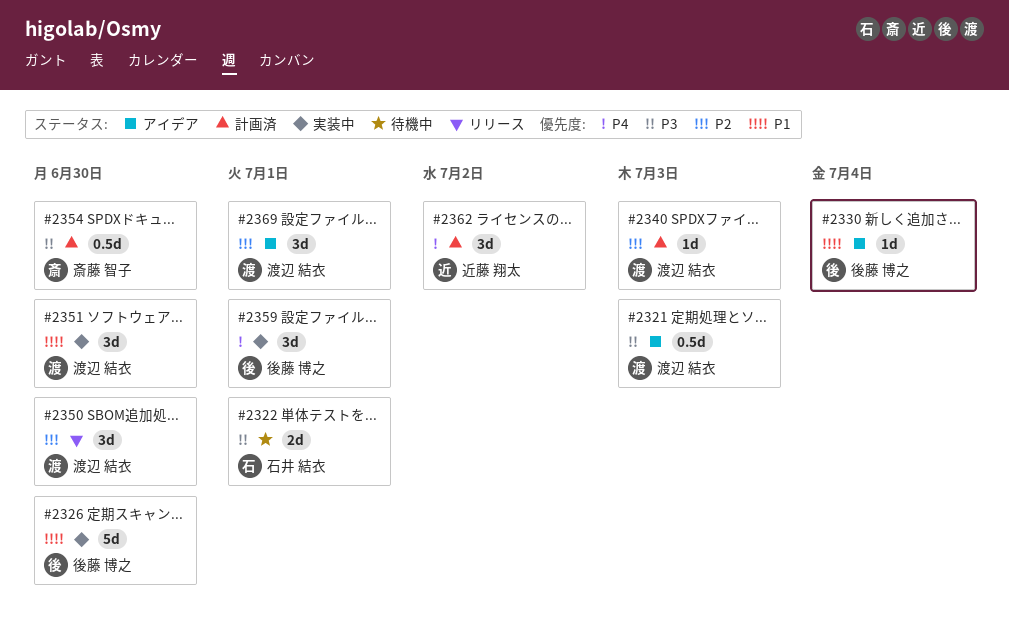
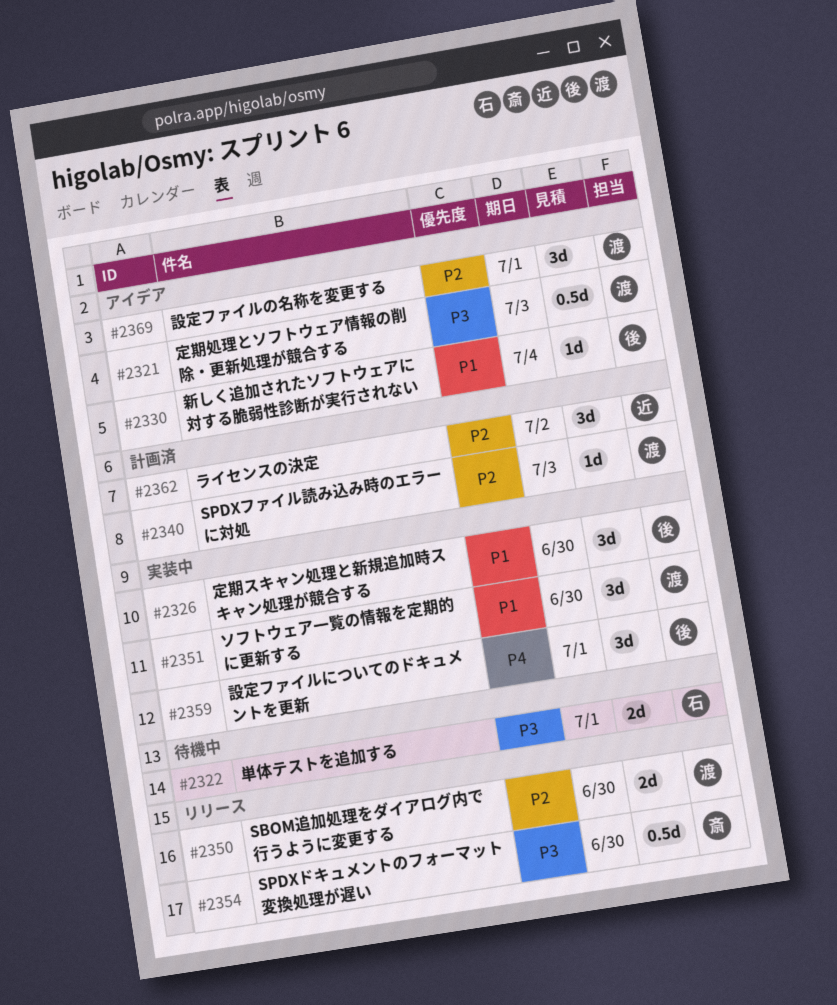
#2326, estimate: 5d -> 3d
#2350, estimate: 3d -> 2d
#2354, status: 計画済 -> リリース
#2362, priority: P4 -> P2

